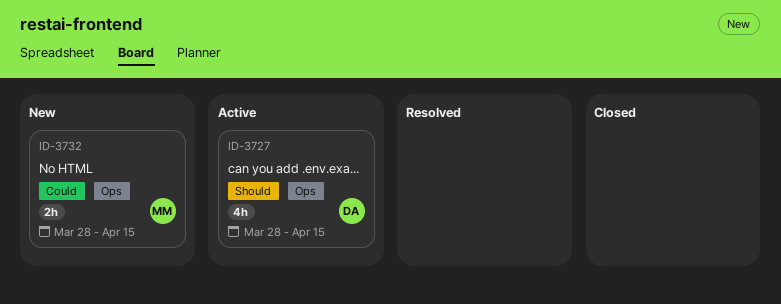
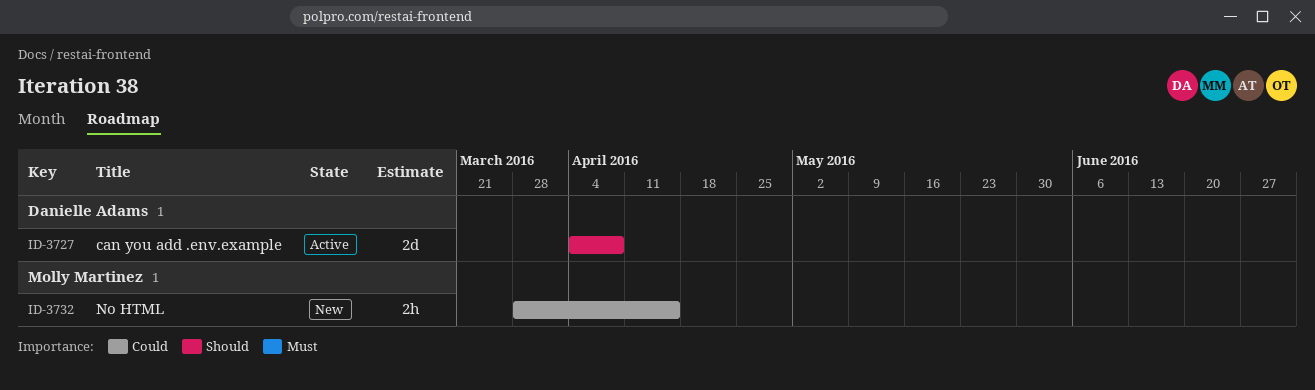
ID-3727, estimate: 4h -> 2d
ID-3727, start: Mar 28 -> Apr 4
ID-3727, due: Apr 15 -> Apr 8

